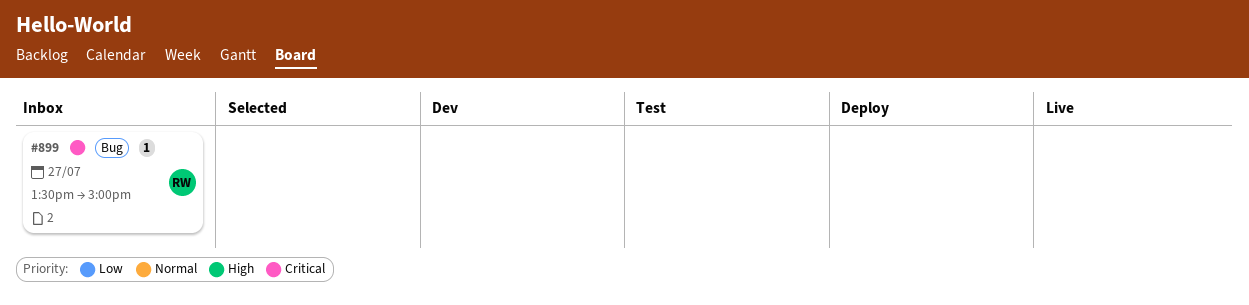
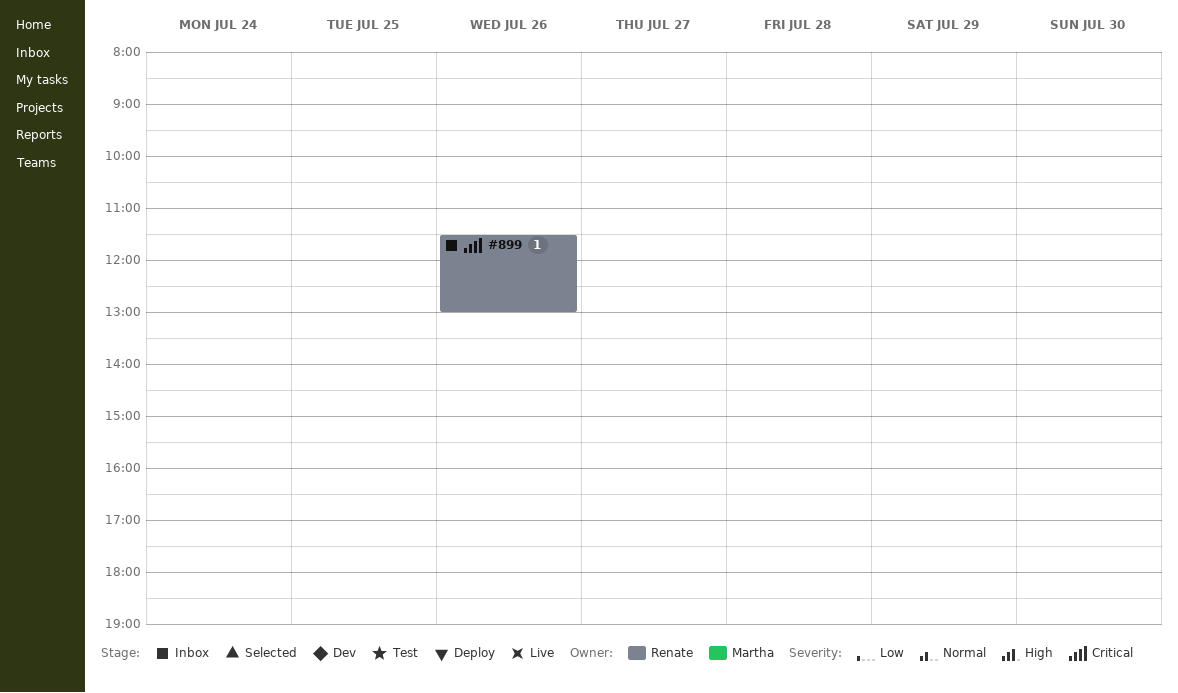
#899, day: Jul 27 -> Jul 26
#899, begins: 13:30 -> 11:30
#899, ends: 15:00 -> 13:00

